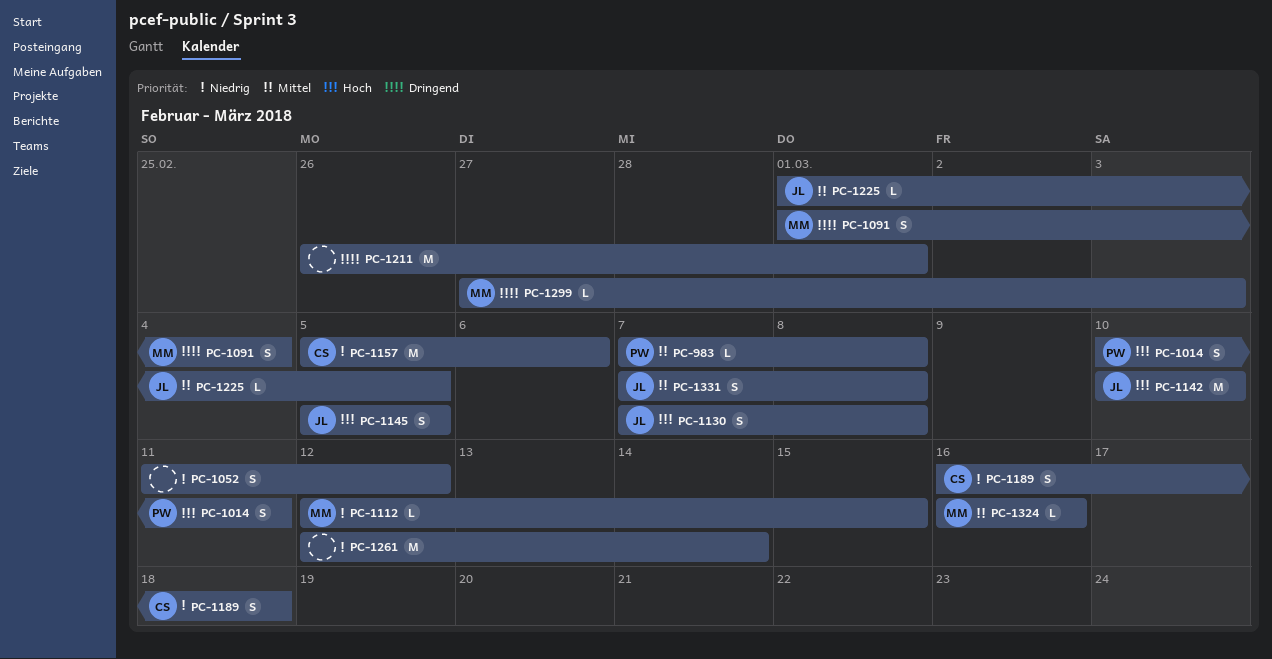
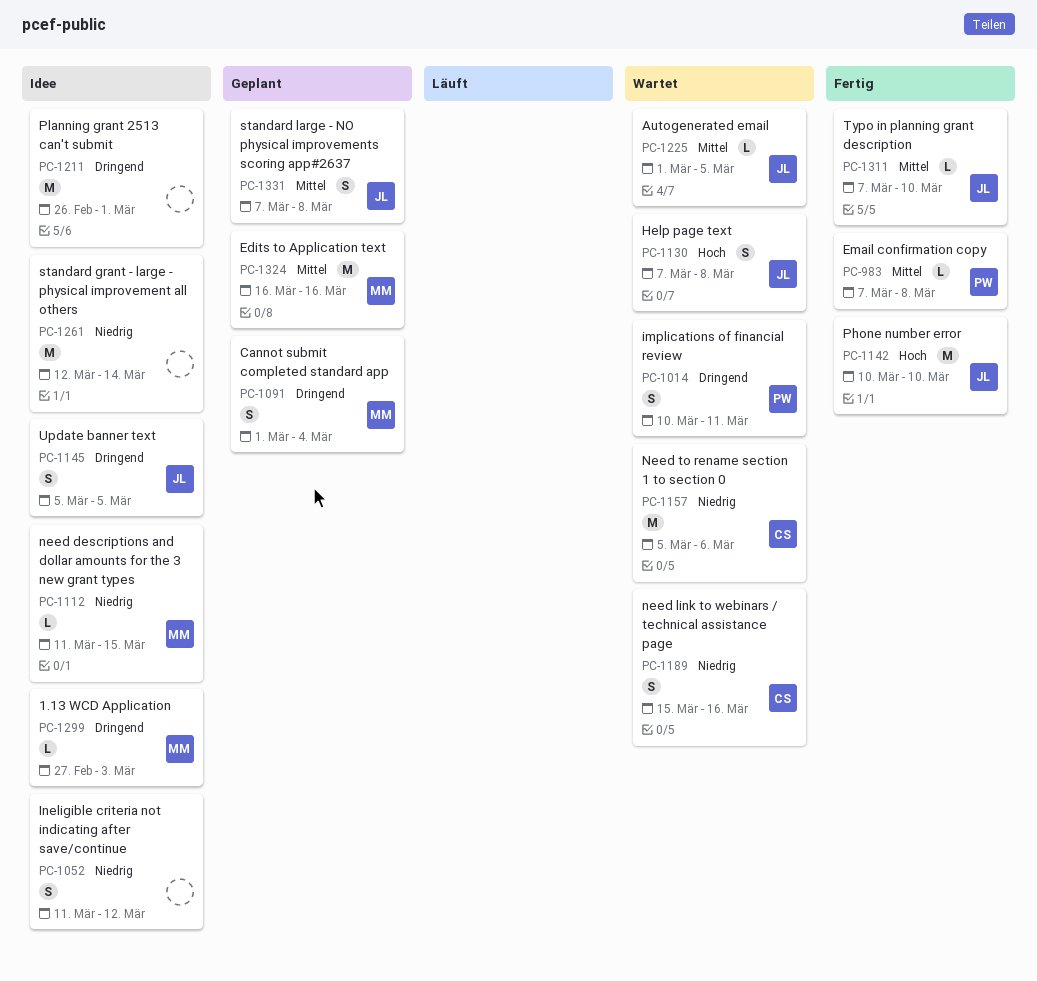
PC-1014, priority: Hoch -> Dringend
PC-1112, start: Mar 12 -> Mar 11
PC-1145, priority: Hoch -> Dringend
PC-1189, start: Mar 16 -> Mar 15
PC-1189, due: Mar 18 -> Mar 16
PC-1311: none -> present
PC-1324, estimate: L -> M

